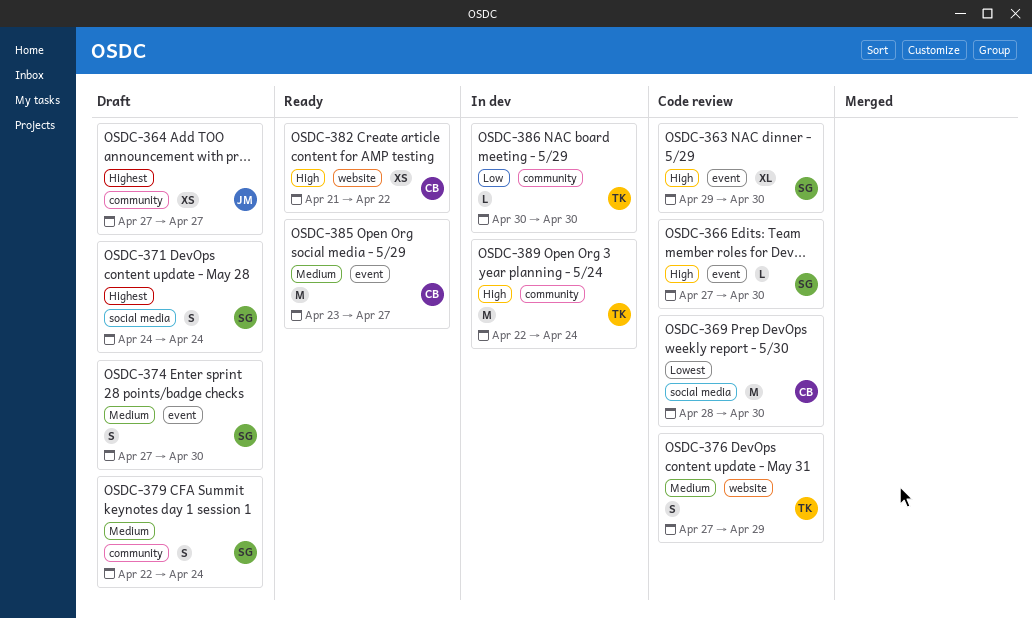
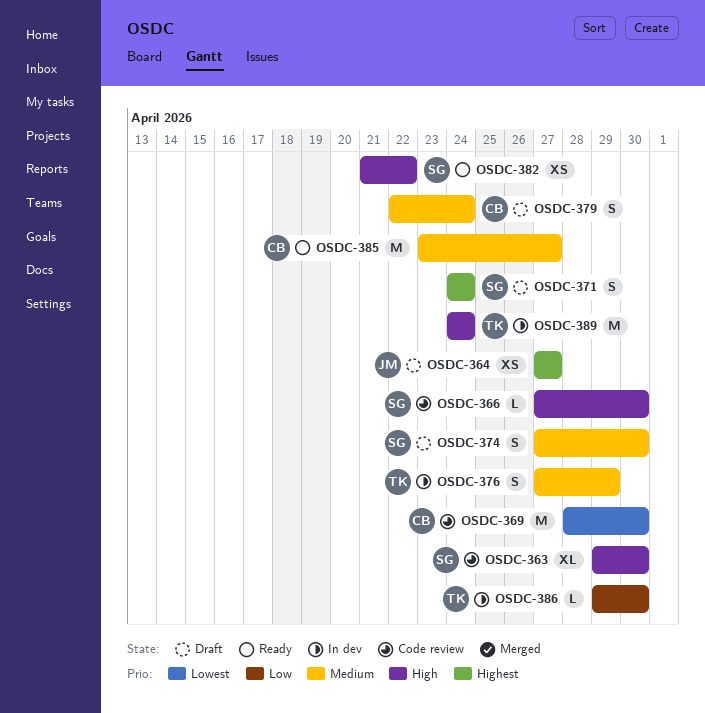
OSDC-376, status: Code review -> In dev
OSDC-379, owner: SG -> CB
OSDC-382, owner: CB -> SG
OSDC-386, start: Apr 30 -> Apr 29
OSDC-389, start: Apr 22 -> Apr 24

